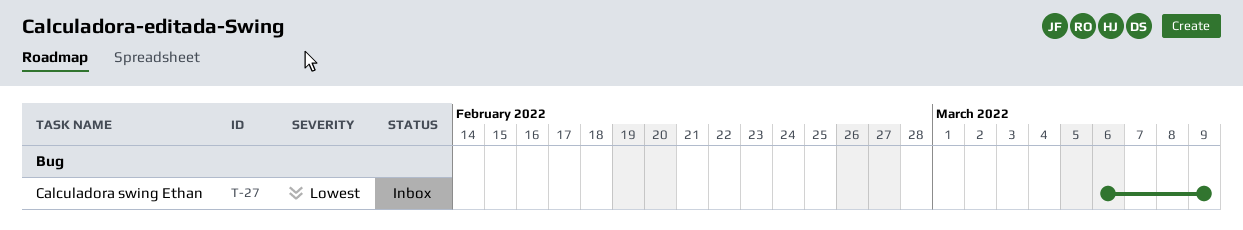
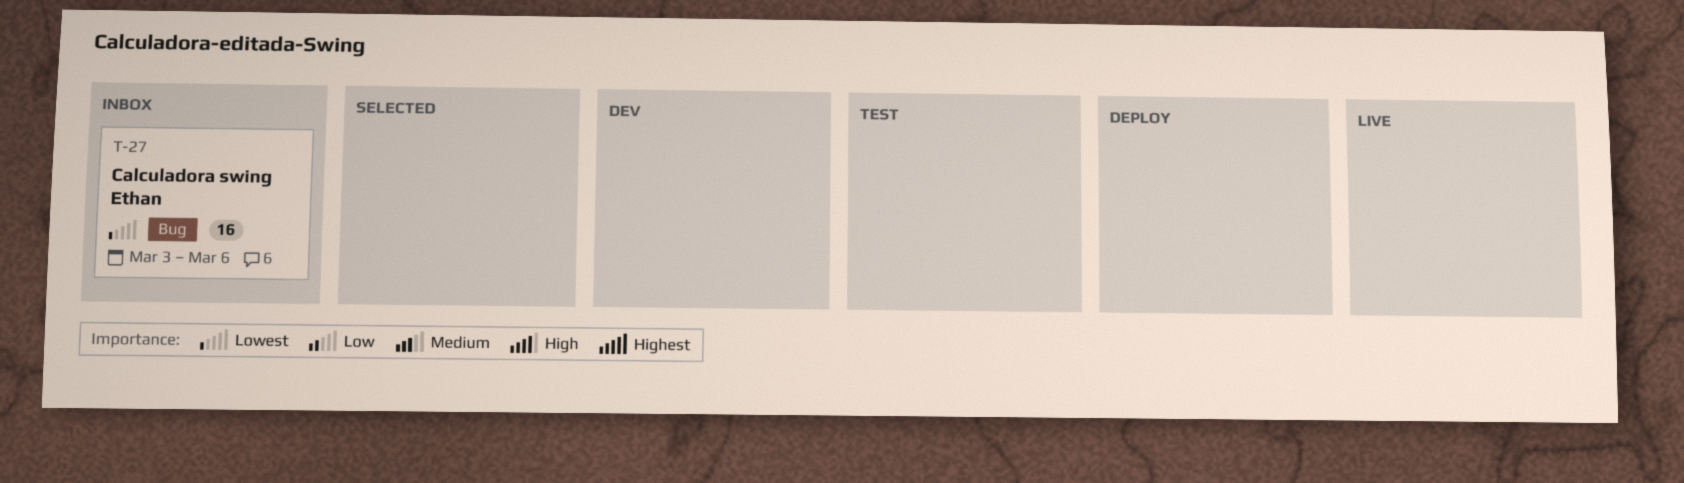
T-27, start: Mar 6 -> Mar 3
T-27, due: Mar 9 -> Mar 6

